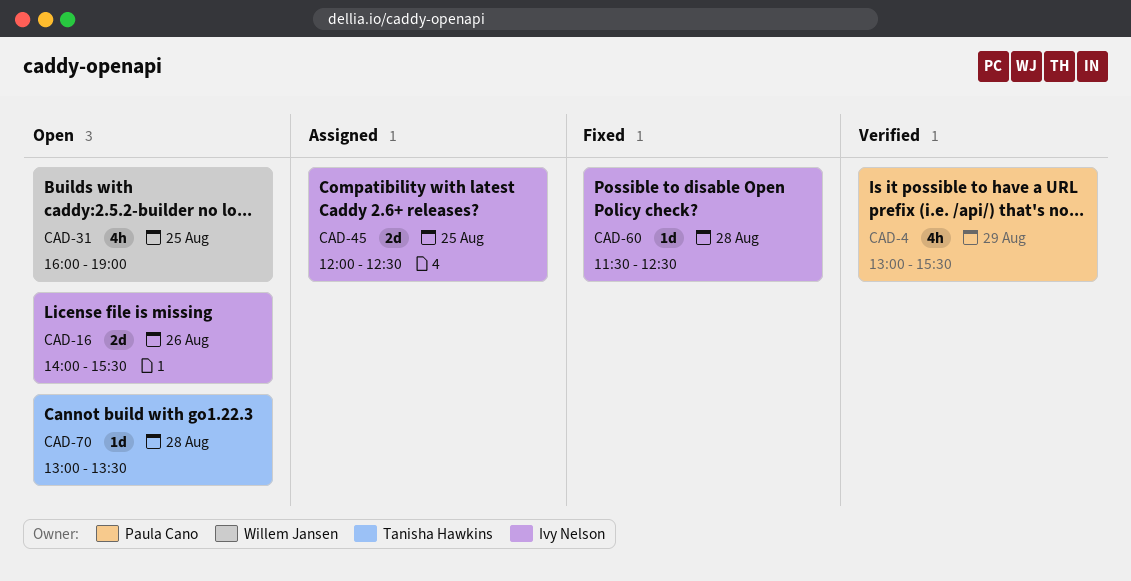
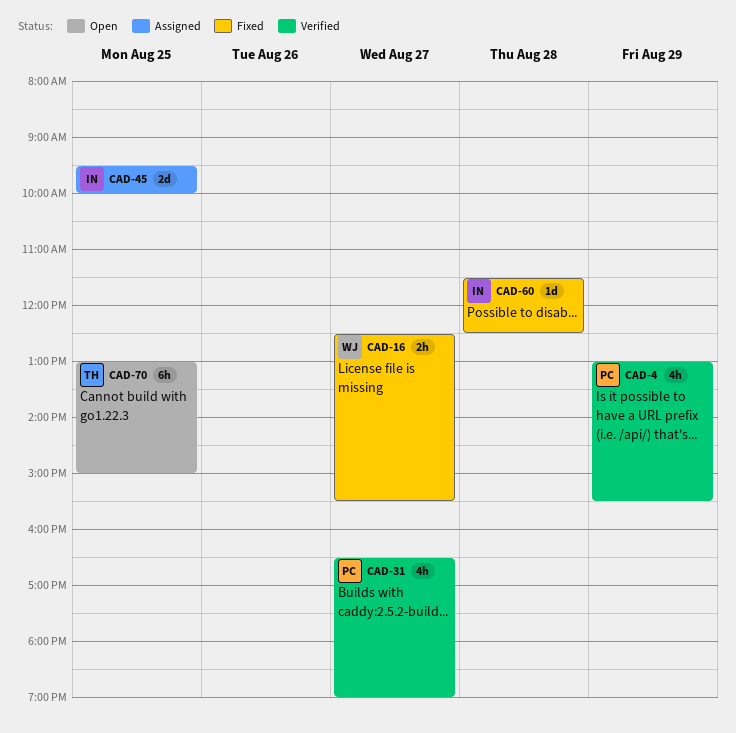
CAD-16, status: Open -> Fixed
CAD-16, owner: Ivy Nelson -> Willem Jansen
CAD-16, estimate: 2d -> 2h
CAD-16, day: Aug 26 -> Aug 27
CAD-16, begins: 14:00 -> 12:30
CAD-31, status: Open -> Verified
CAD-31, owner: Willem Jansen -> Paula Cano
CAD-31, day: Aug 25 -> Aug 27
CAD-31, begins: 16:00 -> 16:30
CAD-45, begins: 12:00 -> 09:30
CAD-45, ends: 12:30 -> 10:00
CAD-70, estimate: 1d -> 6h
CAD-70, day: Aug 28 -> Aug 25
CAD-70, ends: 13:30 -> 15:00

